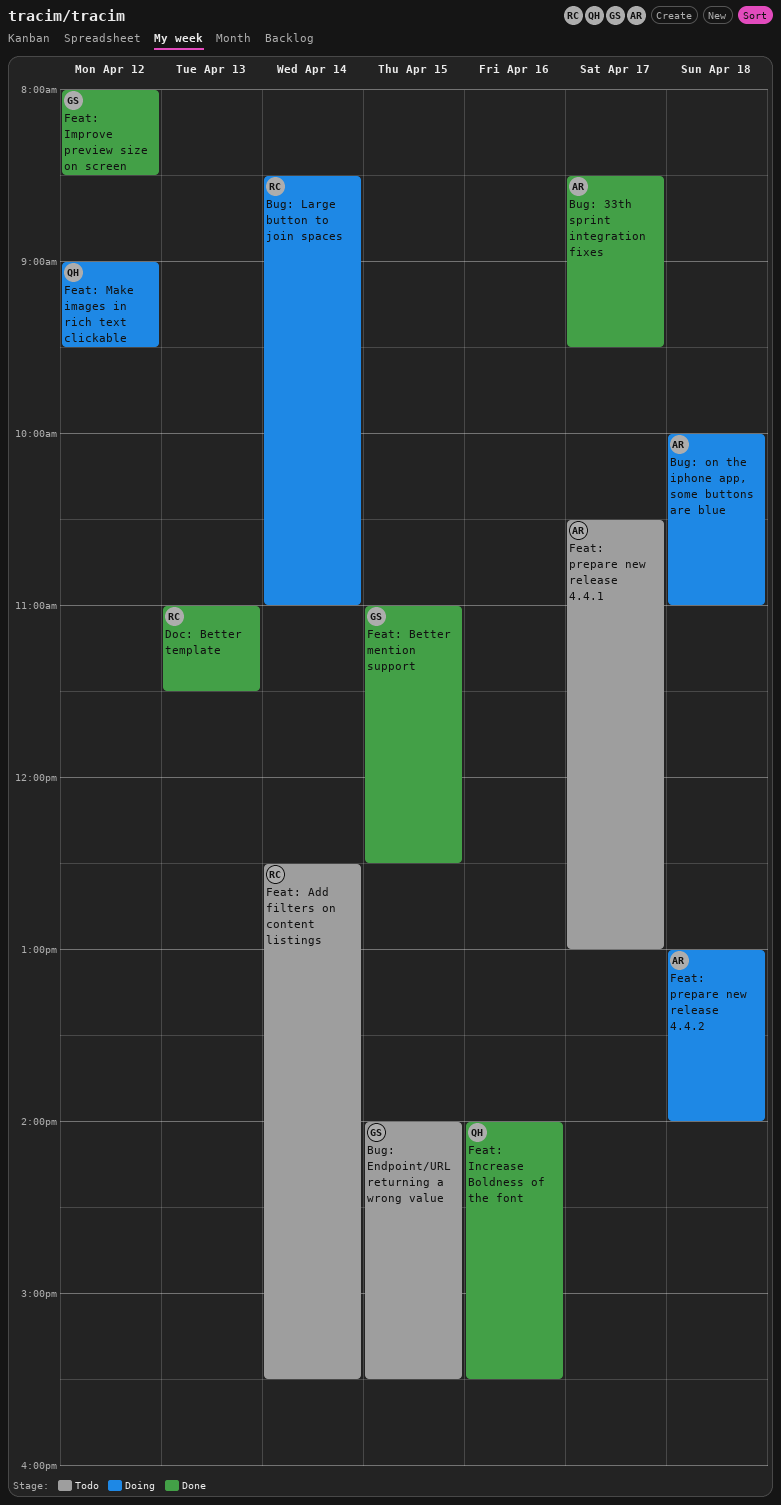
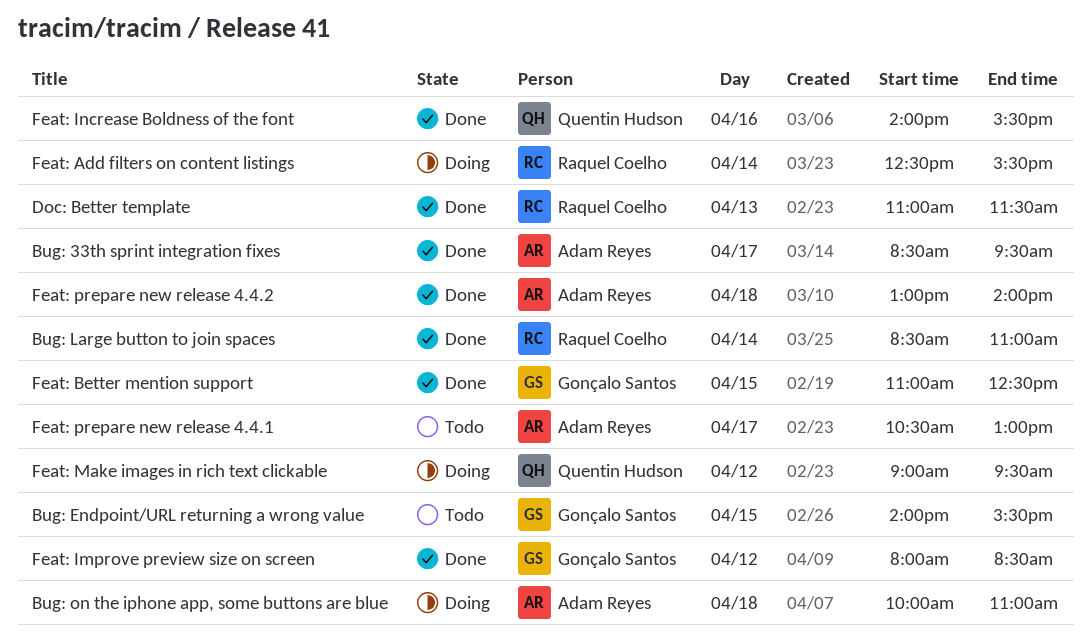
Bug: Large button to join spaces, status: Doing -> Done
Feat: Add filters on content listings, status: Todo -> Doing
Feat: prepare new release 4.4.2, status: Doing -> Done

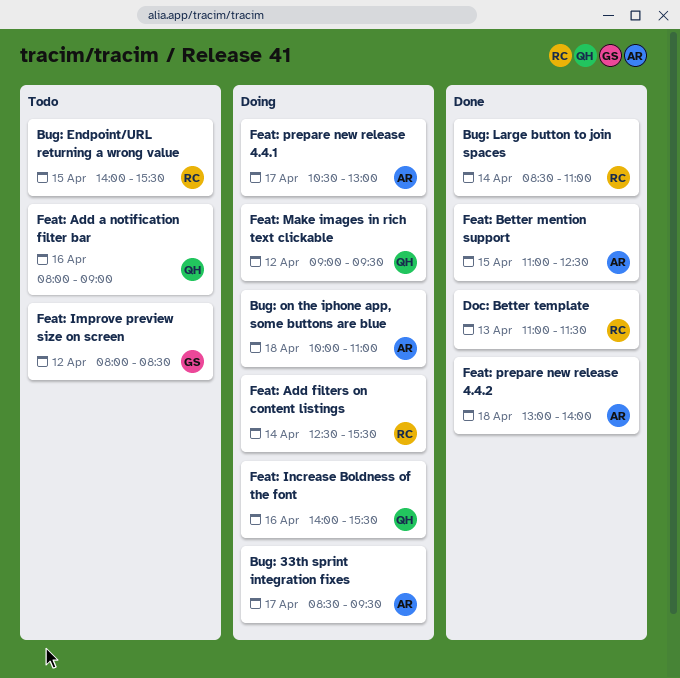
Bug: 33th sprint integration fixes, status: Done -> Doing
Bug: Endpoint/URL returning a wrong value, owner: Gonçalo Santos -> Raquel Coelho
Feat: Add a notification filter bar: none -> present
Feat: Better mention support, owner: Gonçalo Santos -> Adam Reyes
Feat: Improve preview size on screen, status: Done -> Todo
Feat: Increase Boldness of the font, status: Done -> Doing
Feat: prepare new release 4.4.1, status: Todo -> Doing

